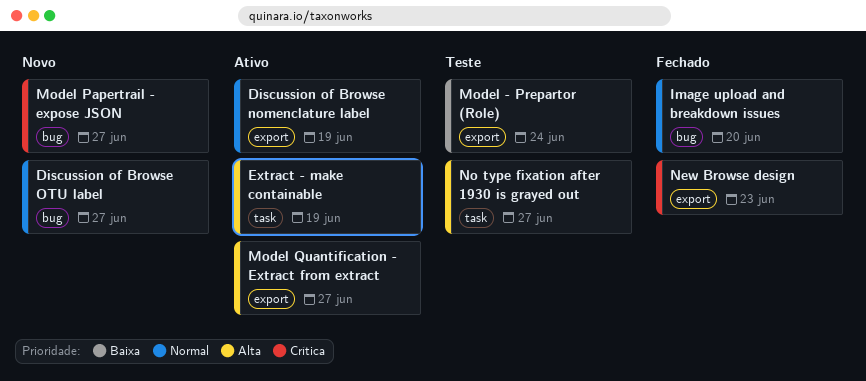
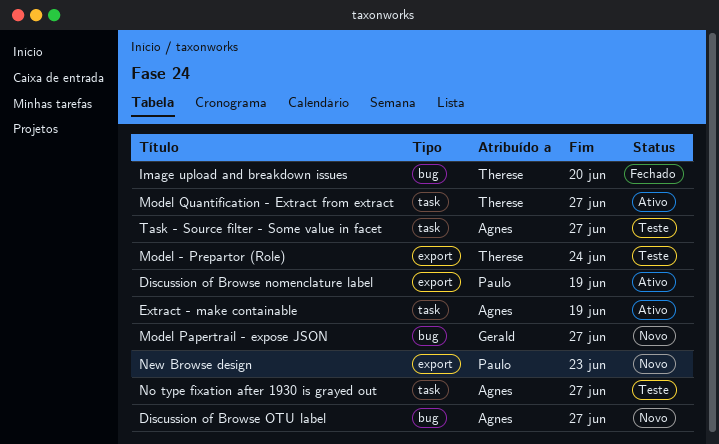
Model Quantification - Extract from extract, label: export -> task
New Browse design, status: Fechado -> Novo
Task - Source filter - Some value in facet: none -> present

